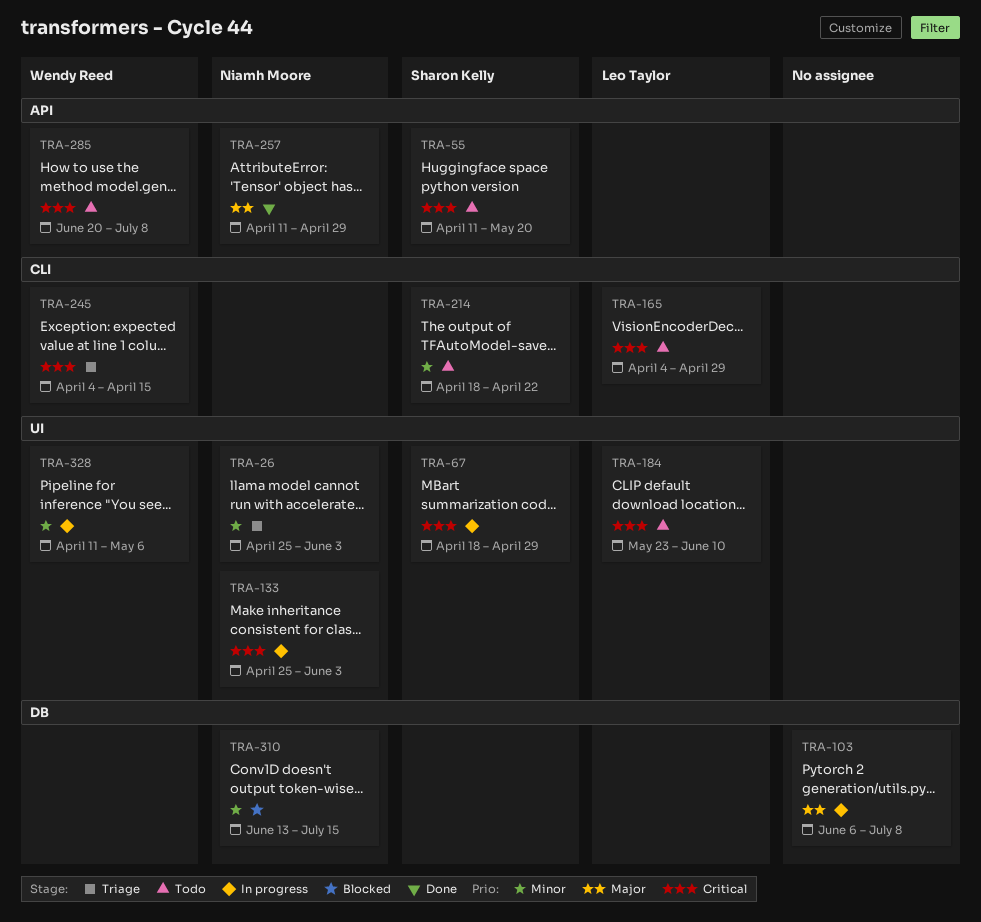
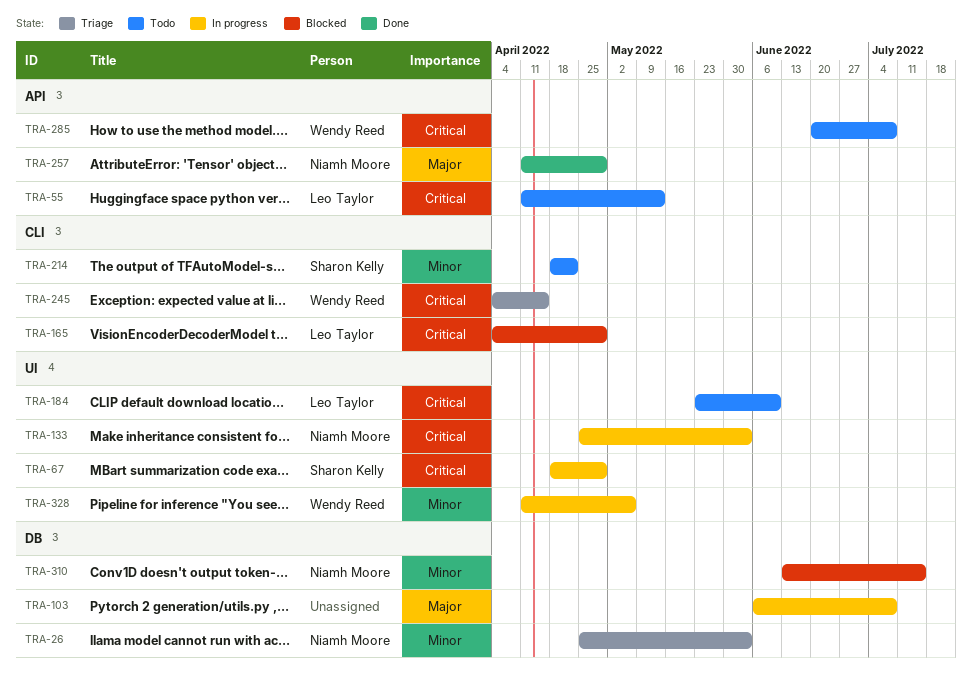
TRA-26, label: UI -> DB
TRA-55, owner: Sharon Kelly -> Leo Taylor
TRA-55, due: May 20 -> May 13
TRA-165, status: Todo -> Blocked

